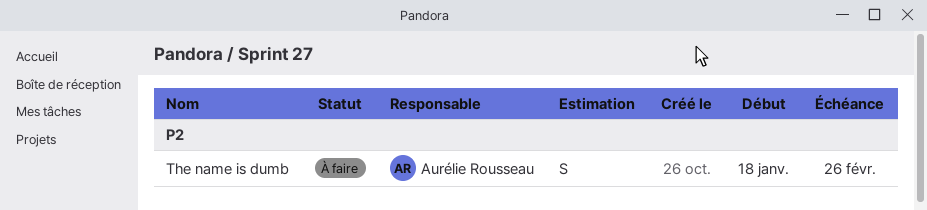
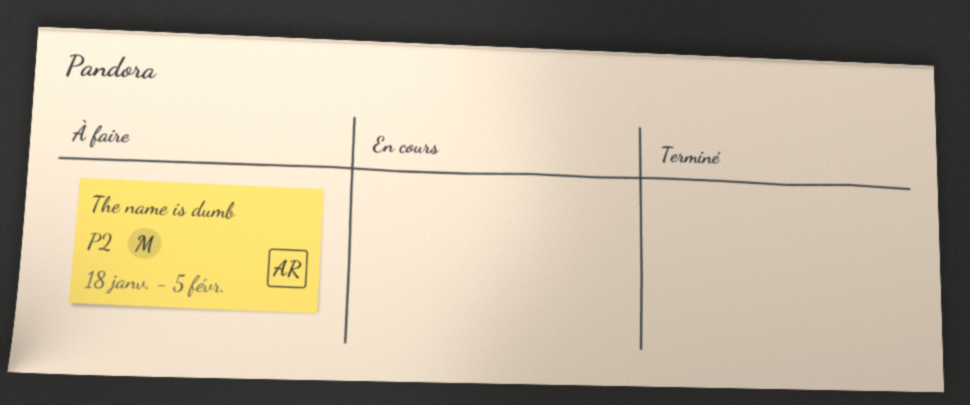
The name is dumb, estimate: S -> M
The name is dumb, due: Feb 26 -> Feb 5

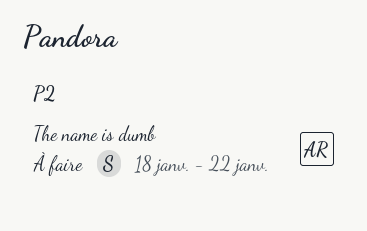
The name is dumb, estimate: M -> S
The name is dumb, due: Feb 5 -> Jan 22

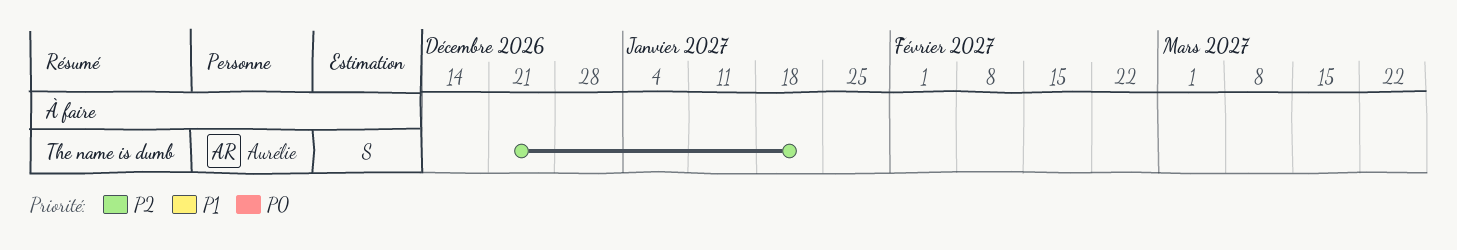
The name is dumb, start: Jan 18 -> Dec 21

